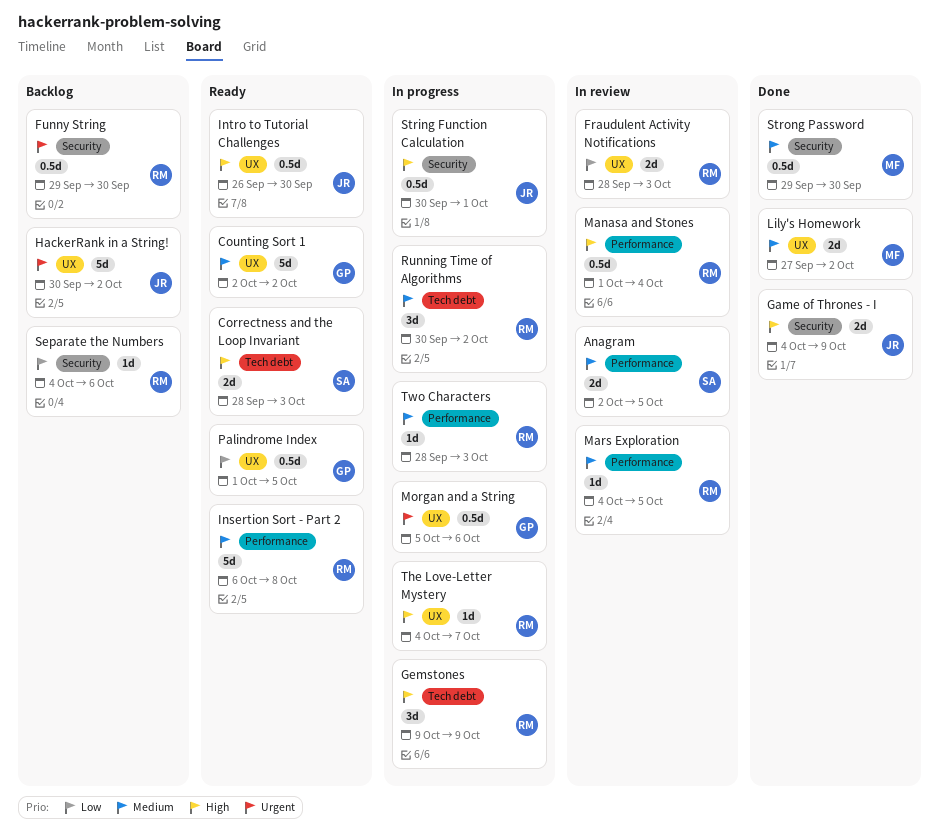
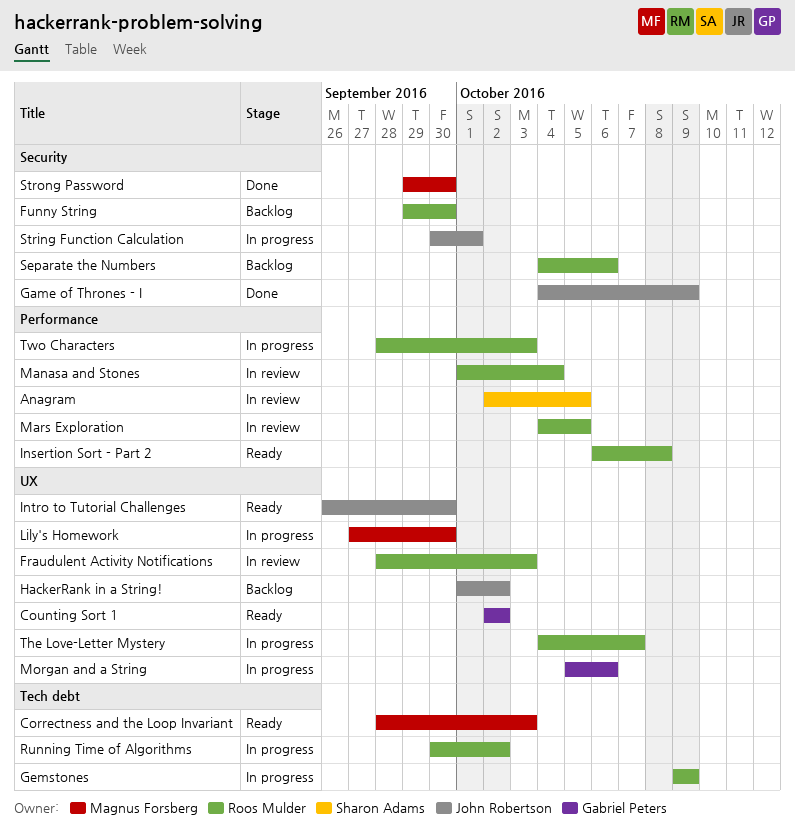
Correctness and the Loop Invariant, owner: Sharon Adams -> Magnus Forsberg
HackerRank in a String!, start: Sep 30 -> Oct 1
Lily's Homework, status: Done -> In progress
Lily's Homework, due: Oct 2 -> Sep 30
Palindrome Index: present -> none

